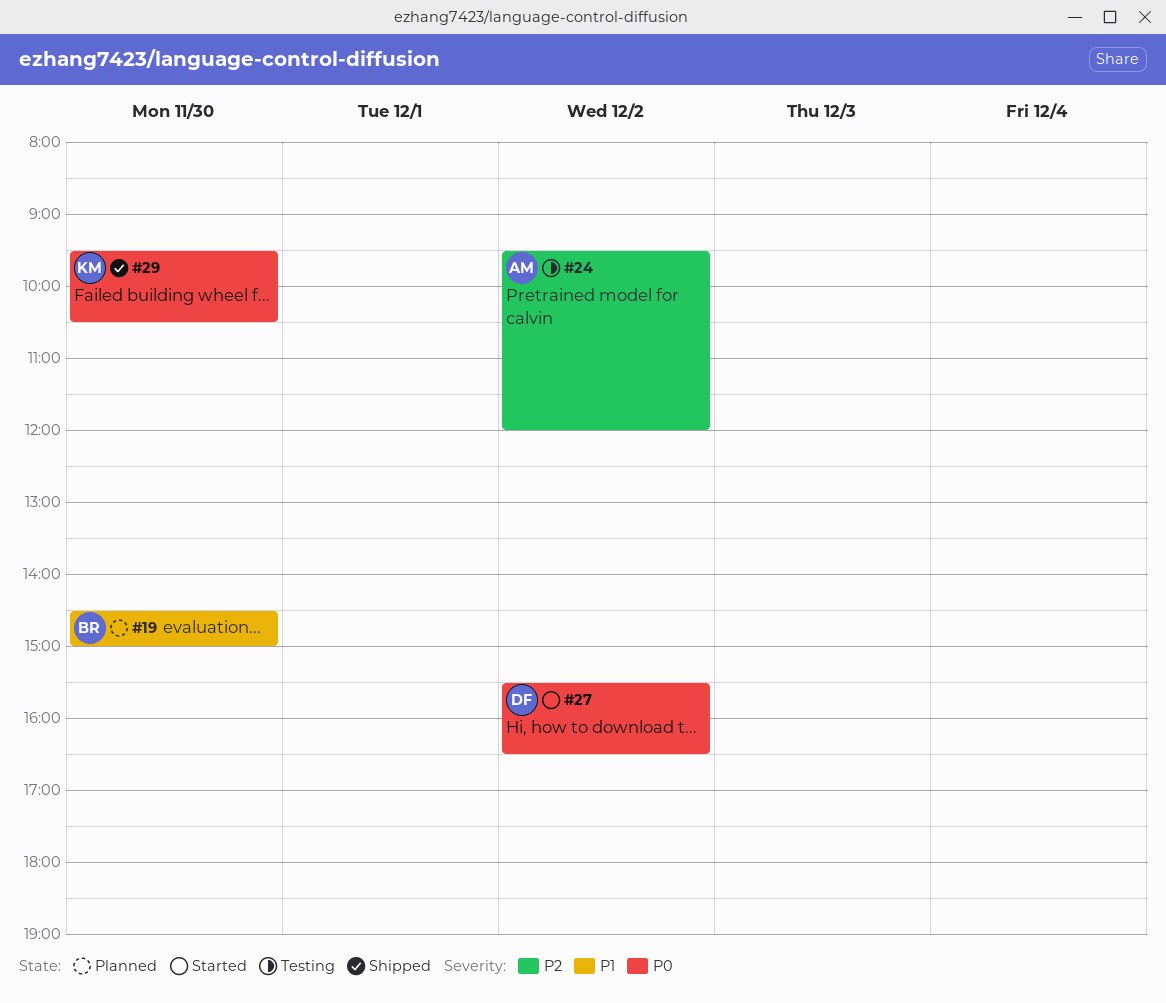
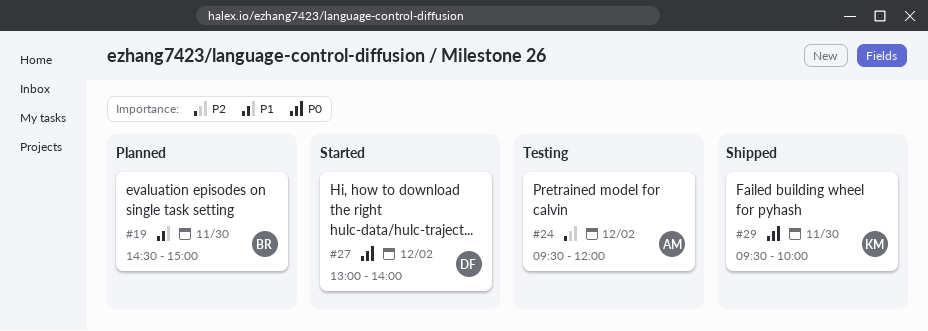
#27, begins: 15:30 -> 13:00
#27, ends: 16:30 -> 14:00
#29, ends: 10:30 -> 10:00

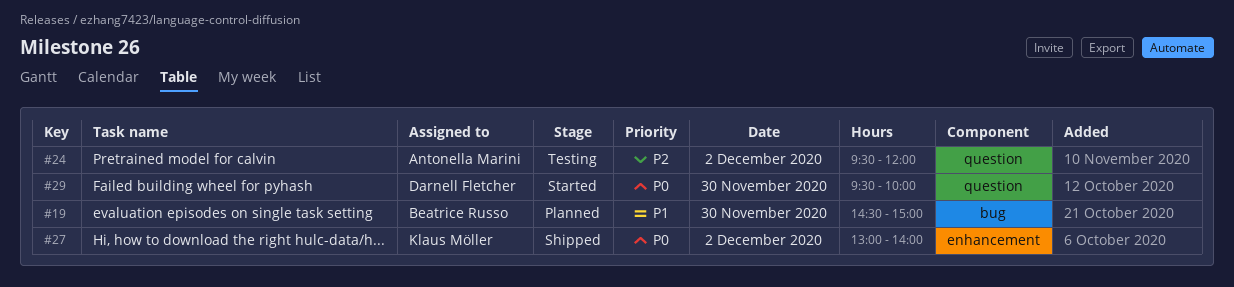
#27, status: Started -> Shipped
#27, owner: Darnell Fletcher -> Klaus Möller
#29, status: Shipped -> Started
#29, owner: Klaus Möller -> Darnell Fletcher

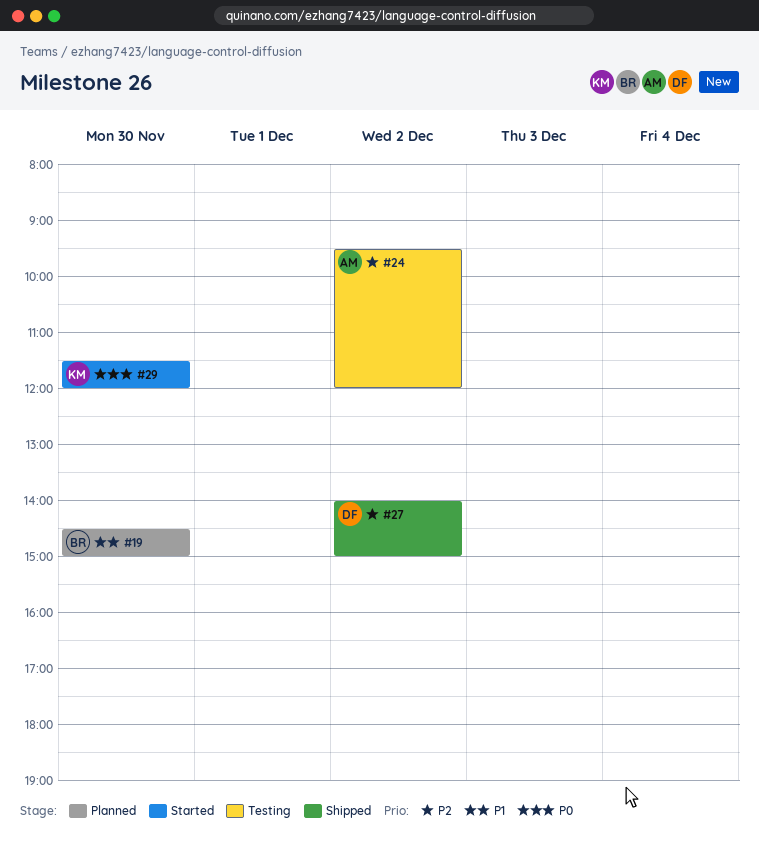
#27, owner: Klaus Möller -> Darnell Fletcher
#27, priority: P0 -> P2
#27, begins: 13:00 -> 14:00
#27, ends: 14:00 -> 15:00
#29, owner: Darnell Fletcher -> Klaus Möller
#29, begins: 09:30 -> 11:30
#29, ends: 10:00 -> 12:00

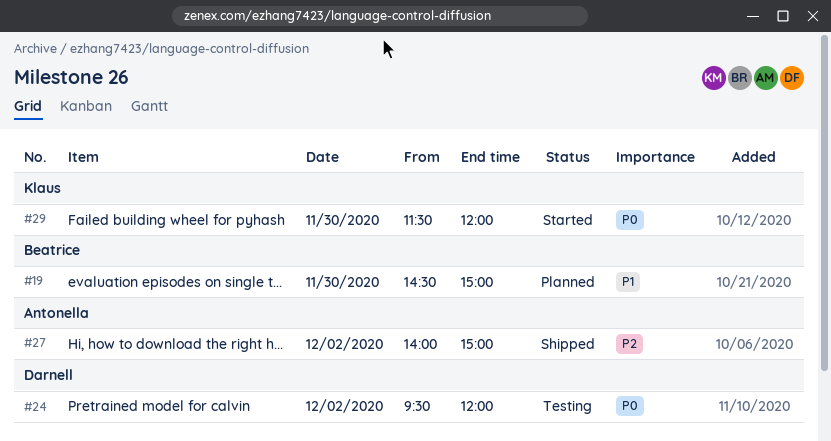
#24, owner: Antonella -> Darnell
#24, priority: P2 -> P0
#27, owner: Darnell -> Antonella

